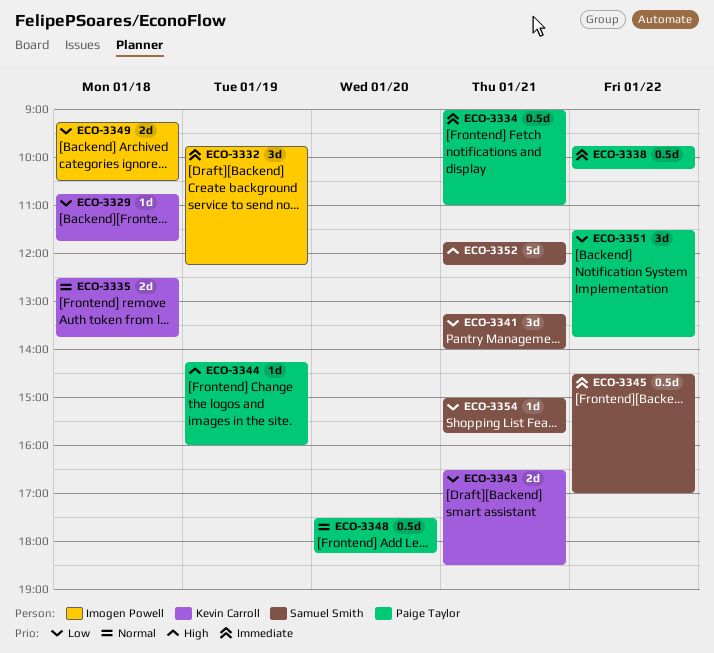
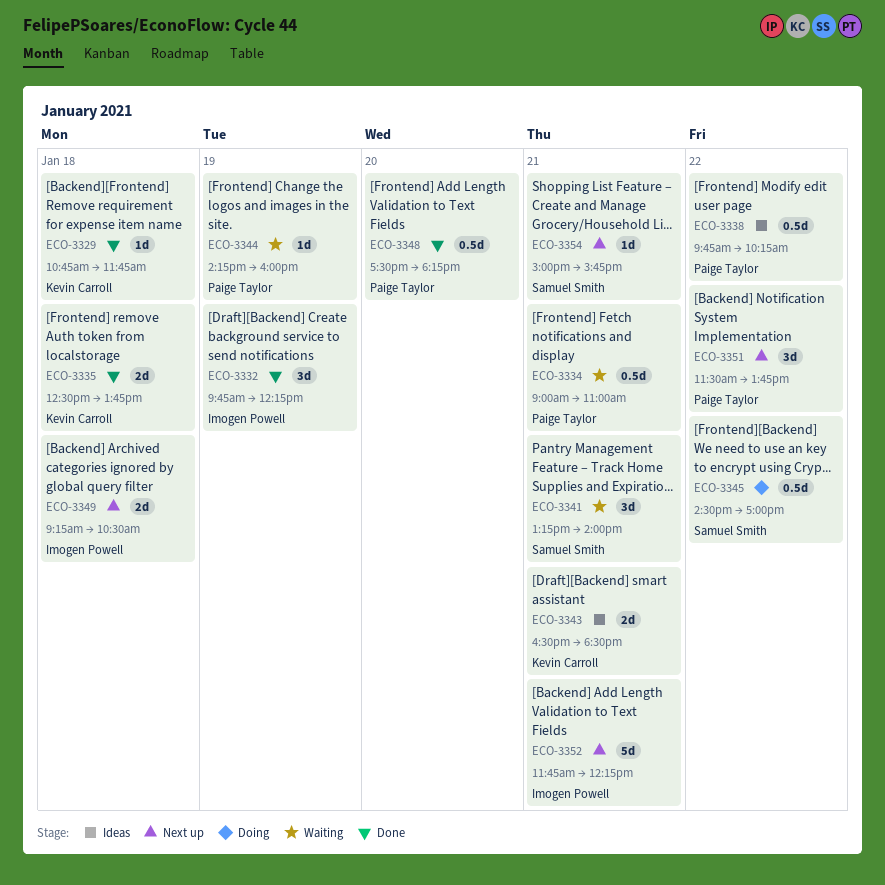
ECO-3352, owner: Samuel Smith -> Imogen Powell

